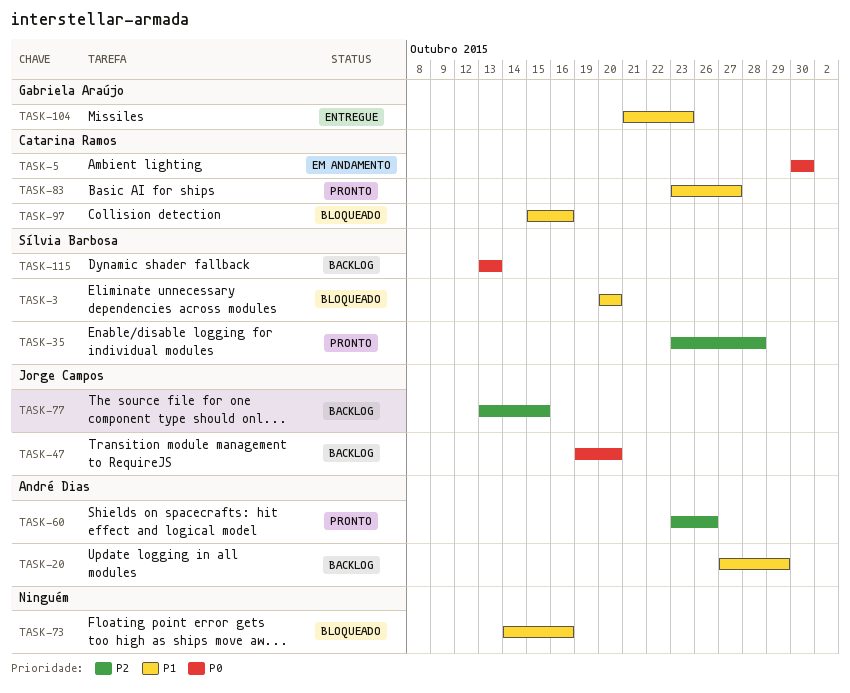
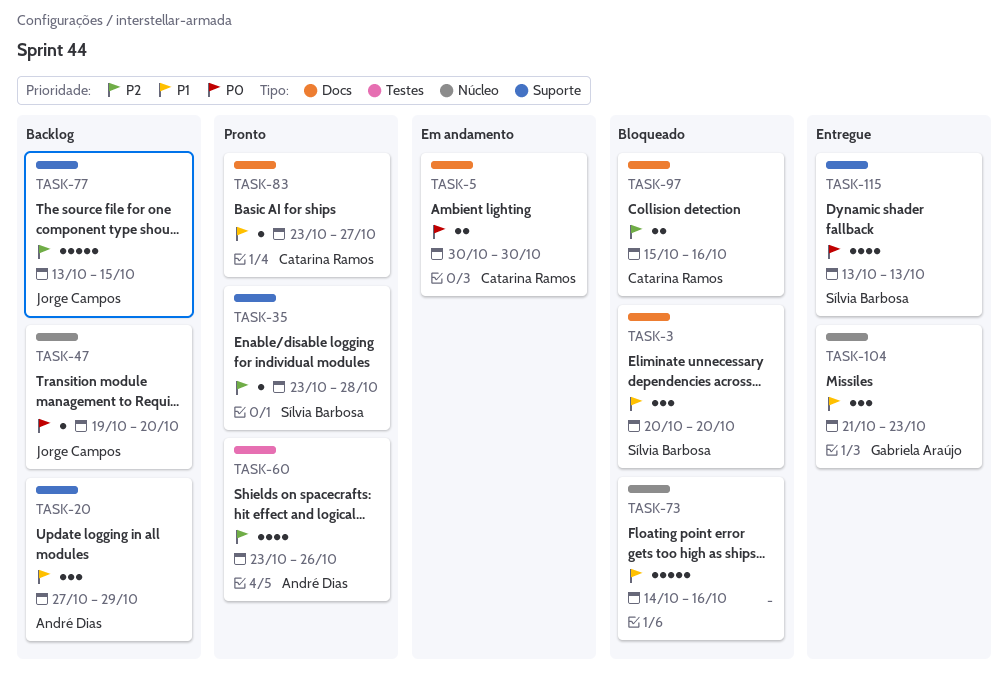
TASK-97, priority: P1 -> P2
TASK-115, status: Backlog -> Entregue

